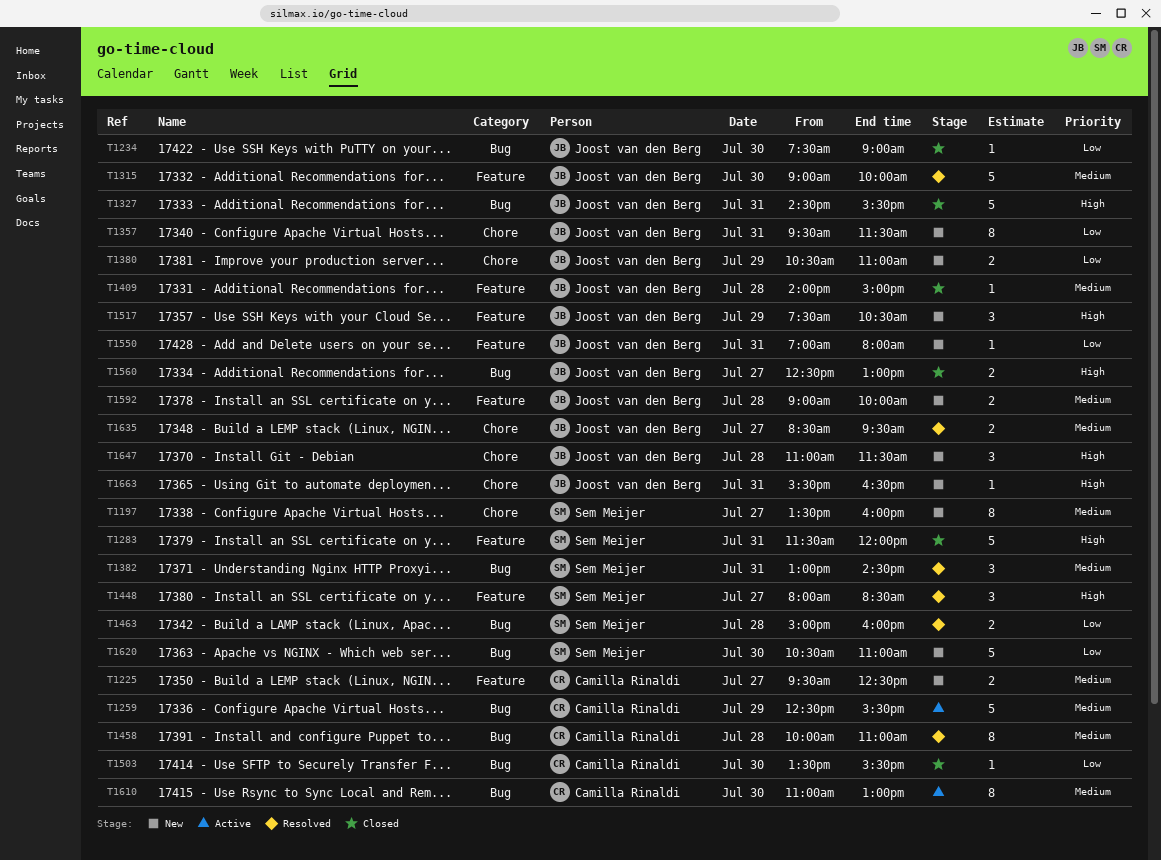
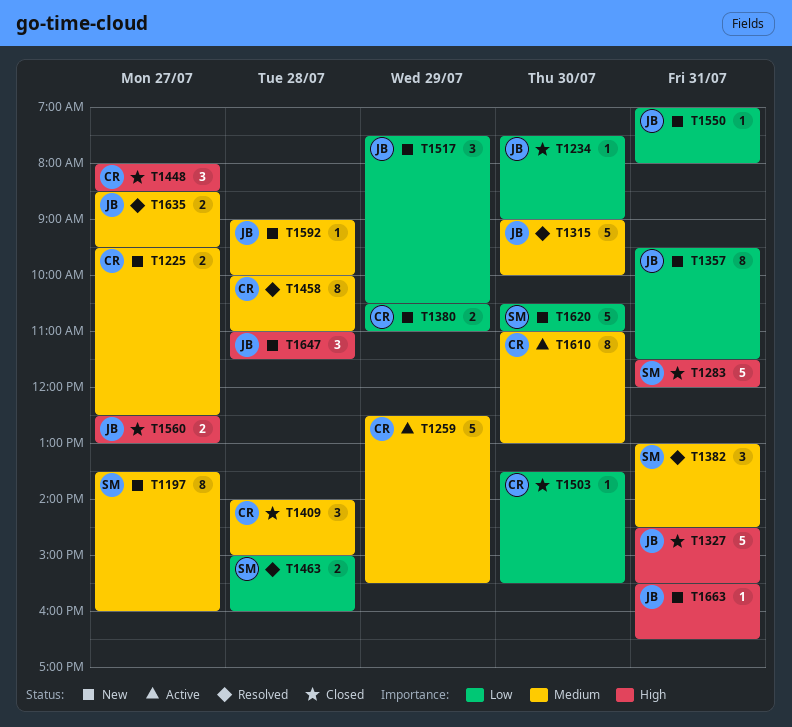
T1380, owner: Joost van den Berg -> Camilla Rinaldi
T1409, owner: Joost van den Berg -> Camilla Rinaldi
T1409, estimate: 1 -> 3
T1448, status: Resolved -> Closed
T1448, owner: Sem Meijer -> Camilla Rinaldi
T1517, priority: High -> Low
T1592, estimate: 2 -> 1

